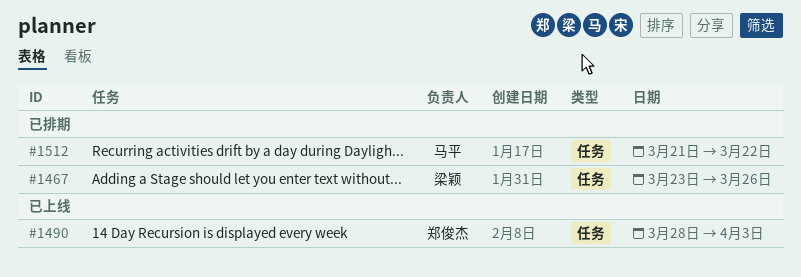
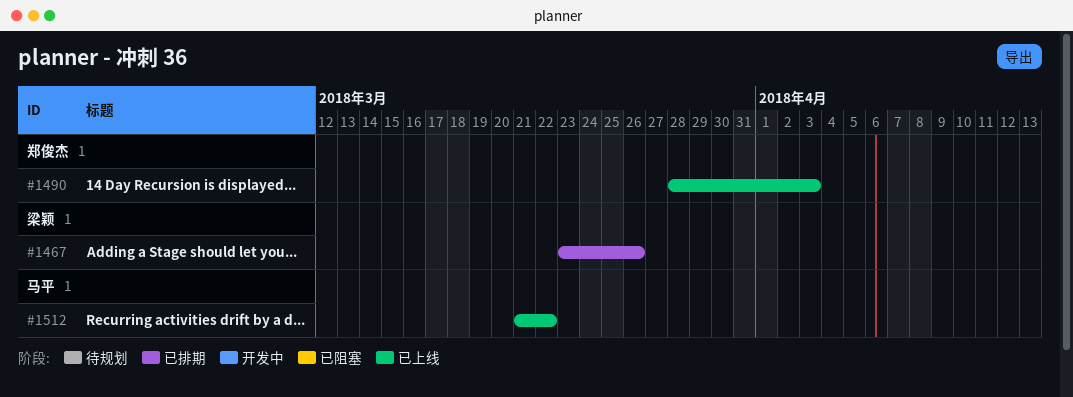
#1512, status: 已排期 -> 已上线

